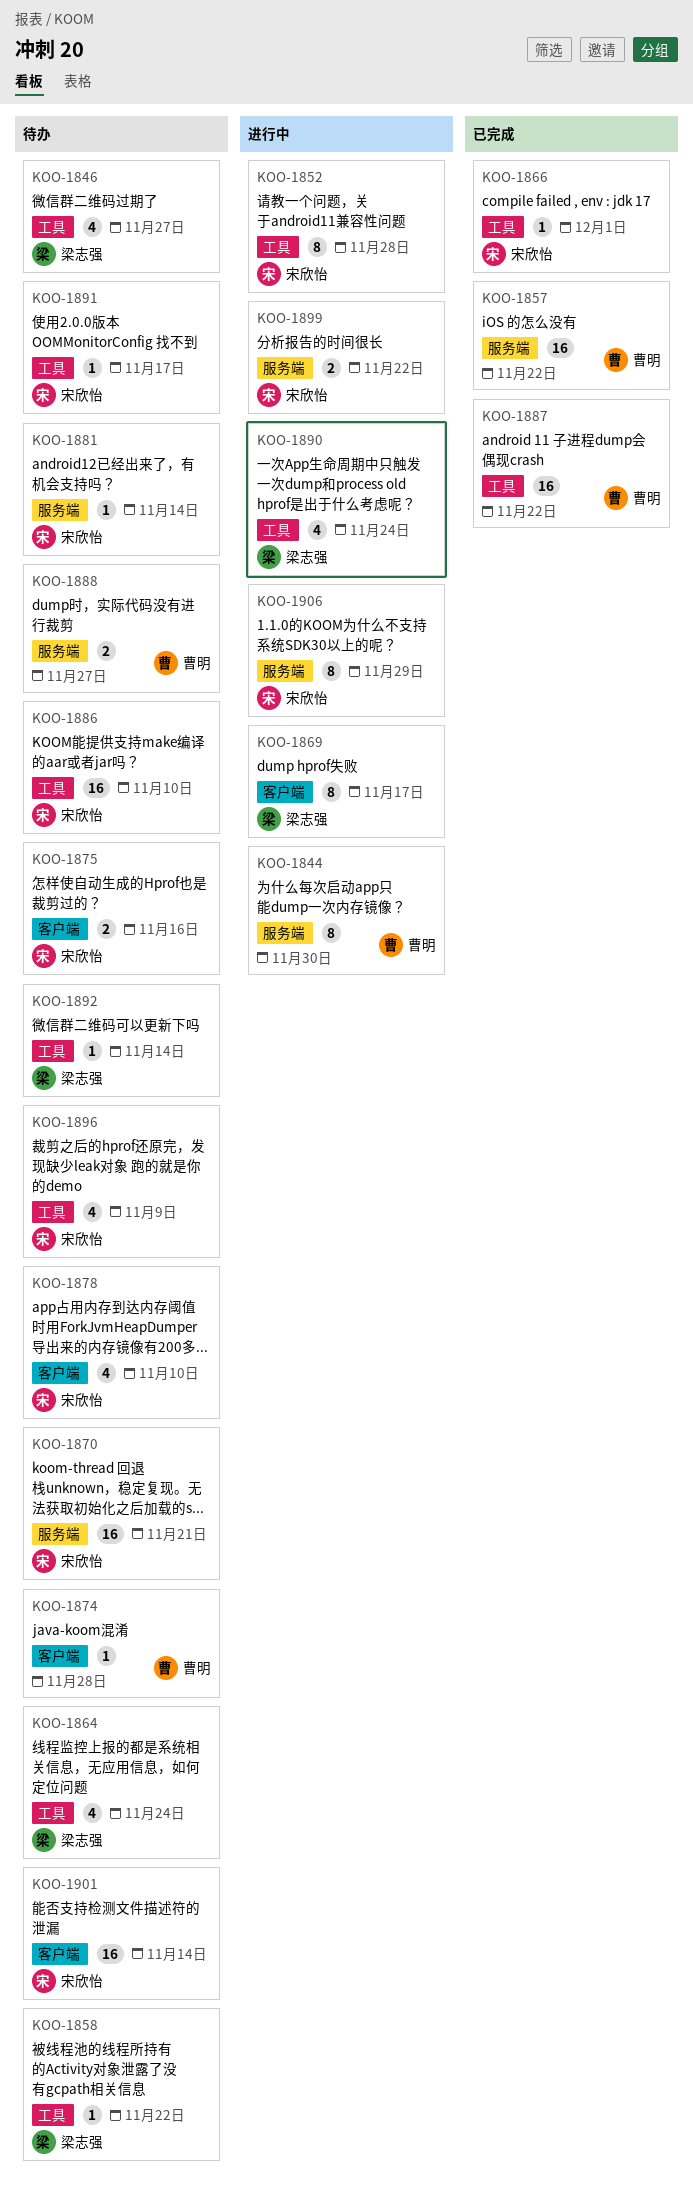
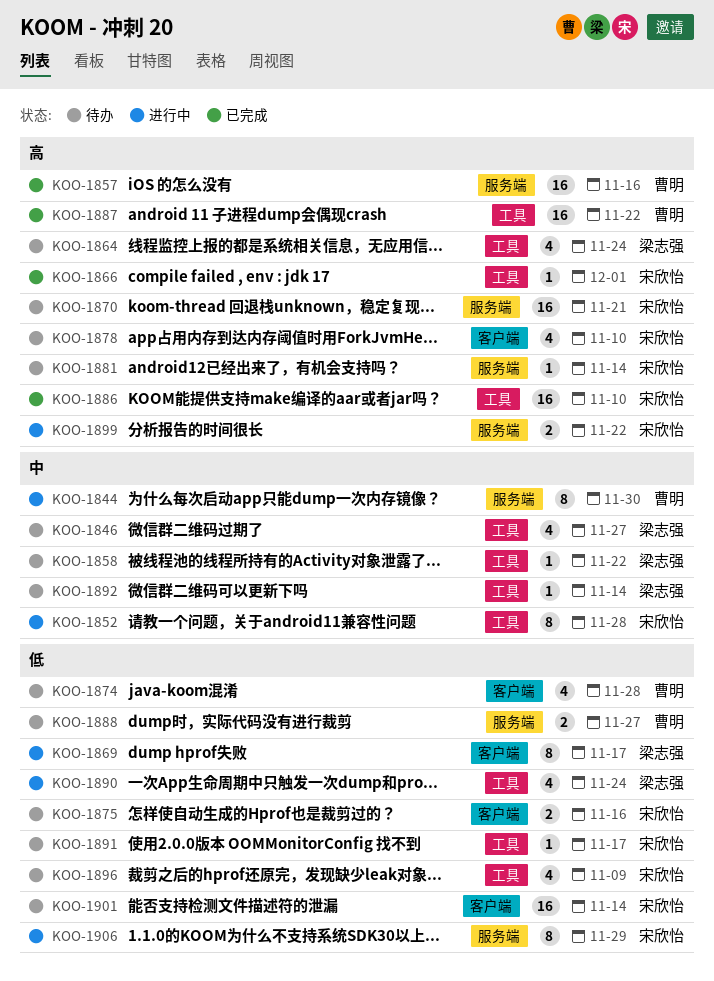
KOO-1857, due: Nov 22 -> Nov 16
KOO-1874, estimate: 1 -> 4
KOO-1886, status: 待办 -> 已完成

